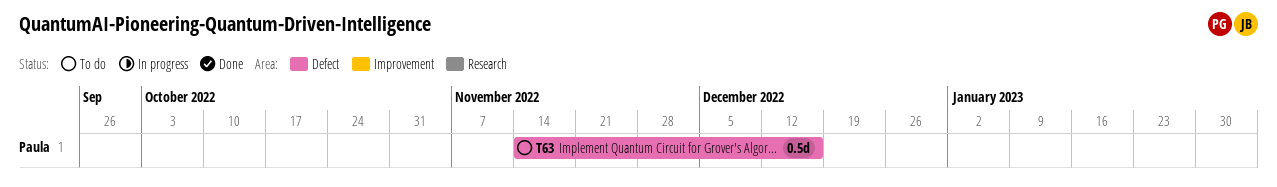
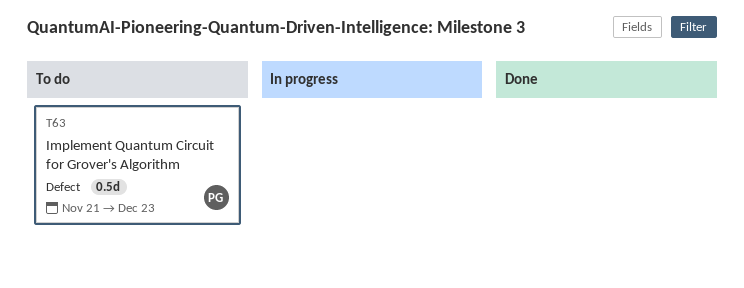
T63, start: Nov 14 -> Nov 21
T63, due: Dec 16 -> Dec 23

